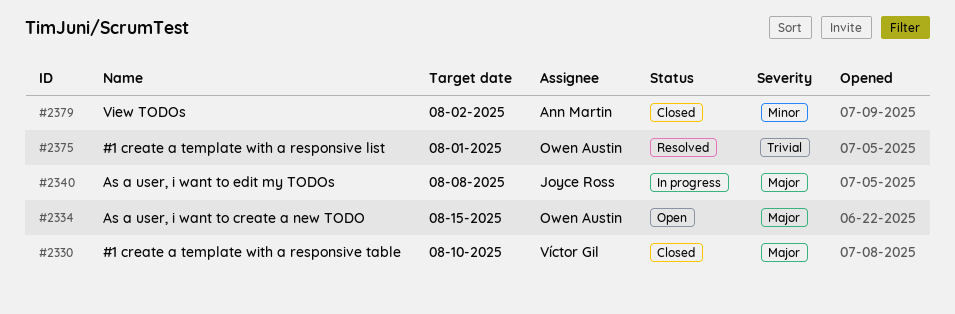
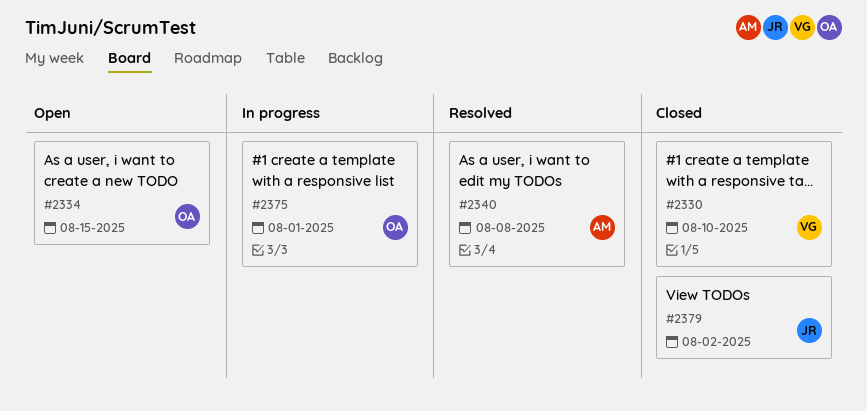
#2340, status: In progress -> Resolved
#2340, owner: Joyce Ross -> Ann Martin
#2375, status: Resolved -> In progress
#2379, owner: Ann Martin -> Joyce Ross

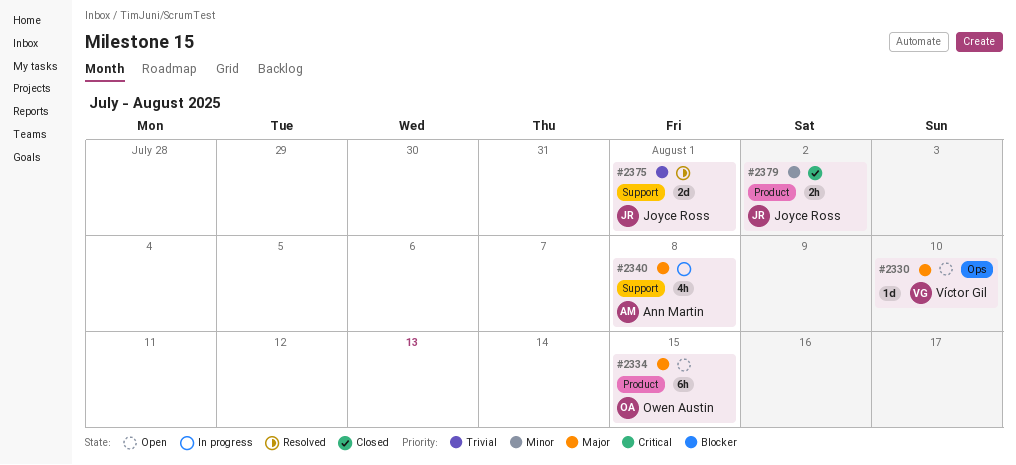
#2330, status: Closed -> Open
#2340, status: Resolved -> In progress
#2375, status: In progress -> Resolved
#2375, owner: Owen Austin -> Joyce Ross

